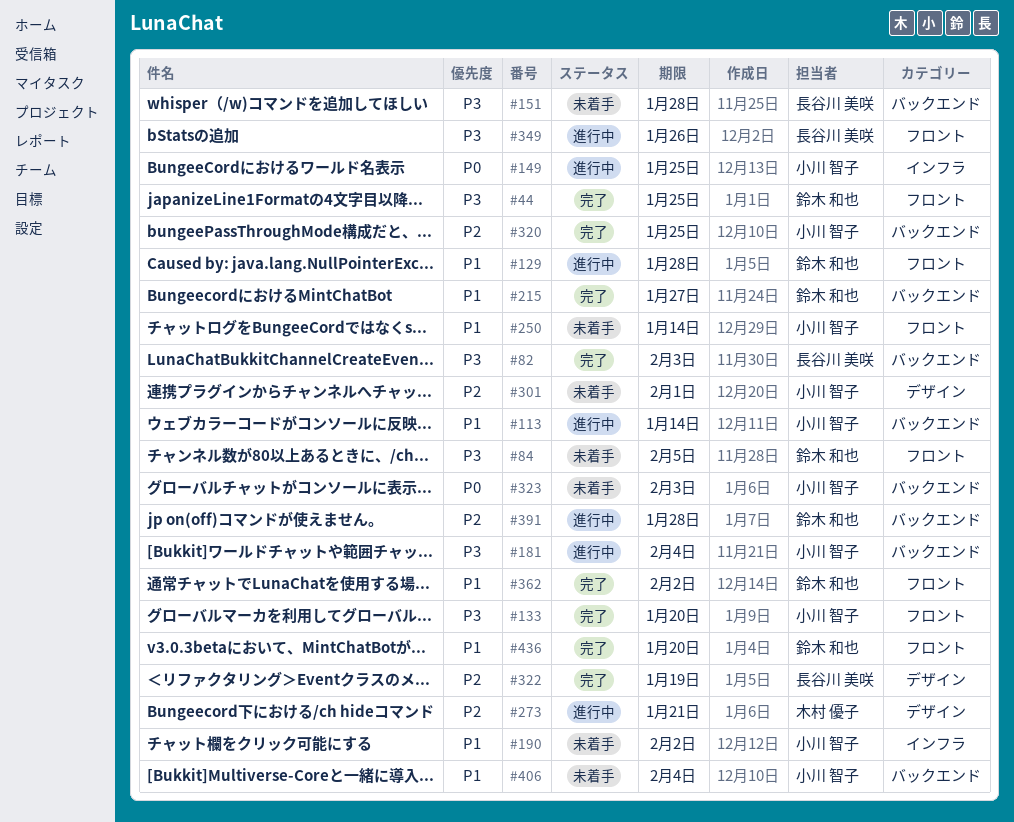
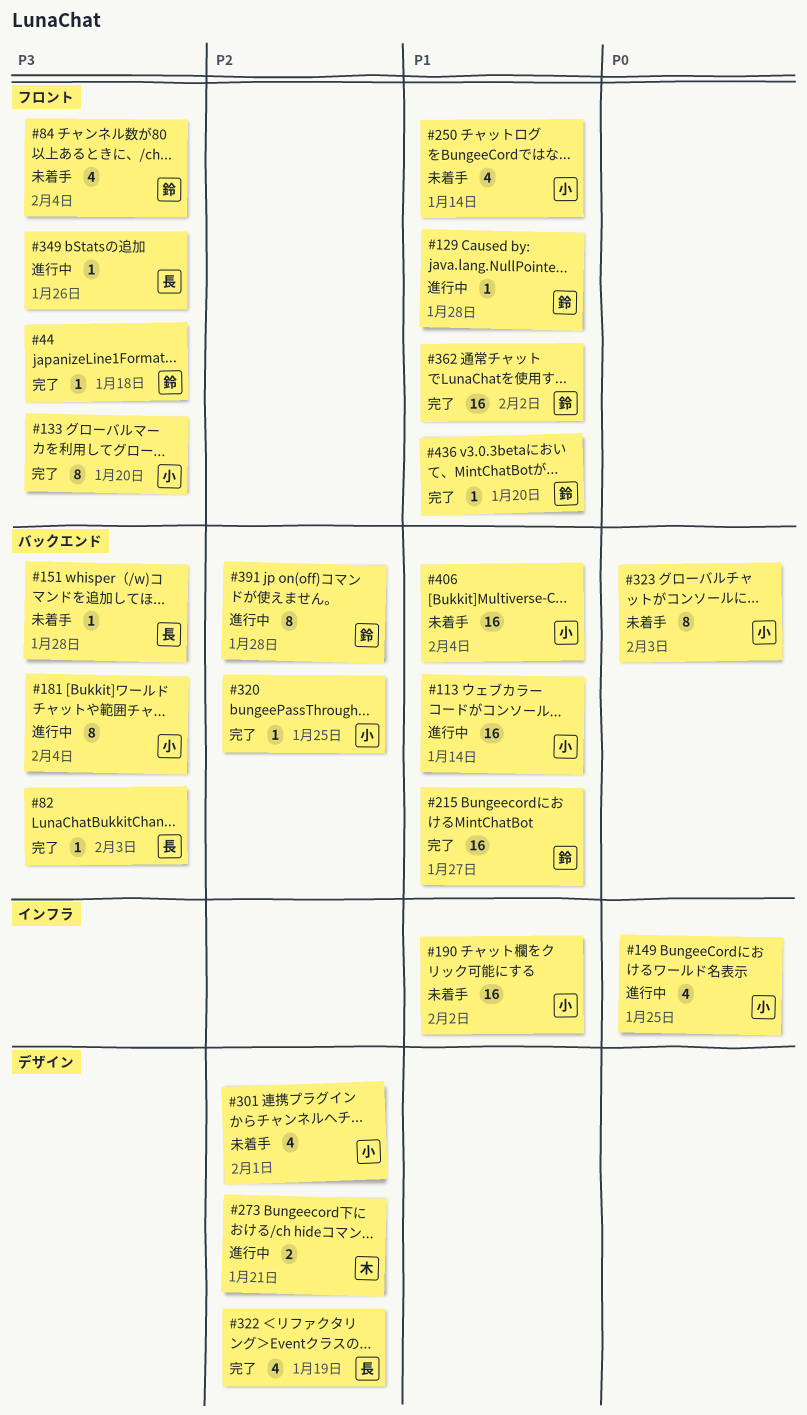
#44, due: Jan 25 -> Jan 18
#84, due: Feb 5 -> Feb 4

